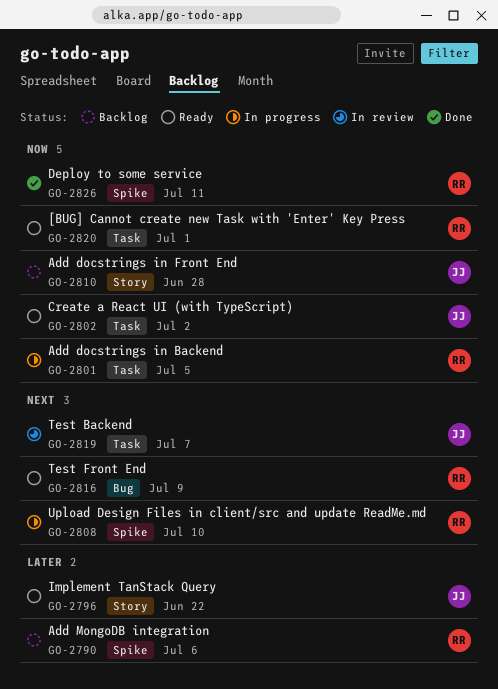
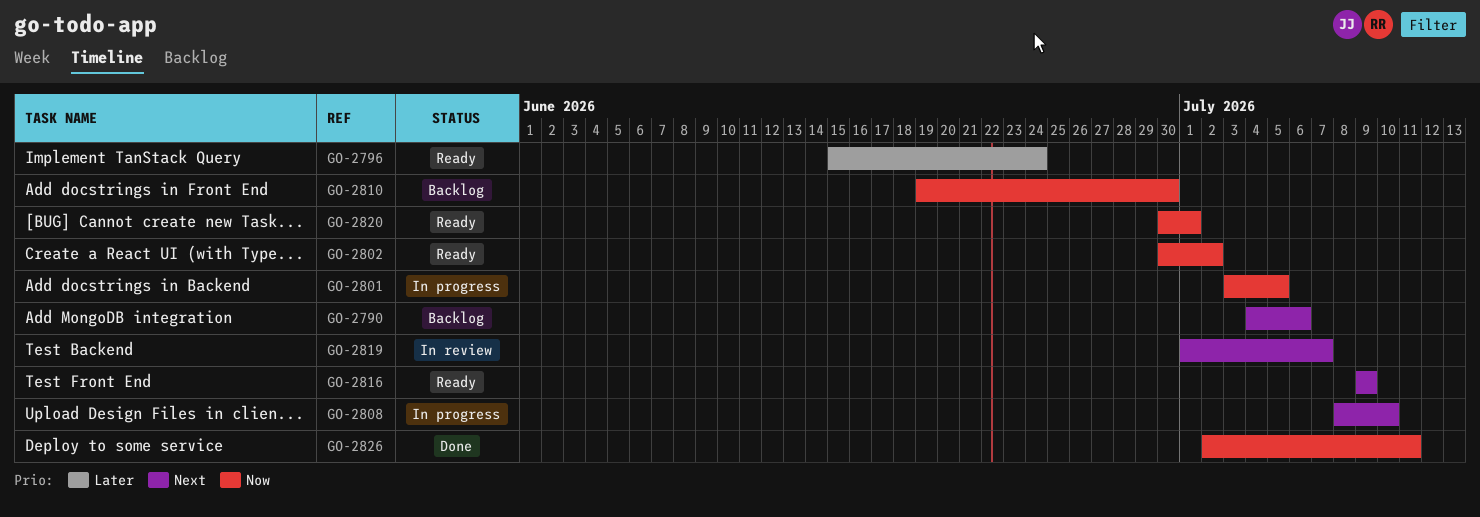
GO-2790, priority: Later -> Next
GO-2796, due: Jun 22 -> Jun 24
GO-2810, due: Jun 28 -> Jun 30

